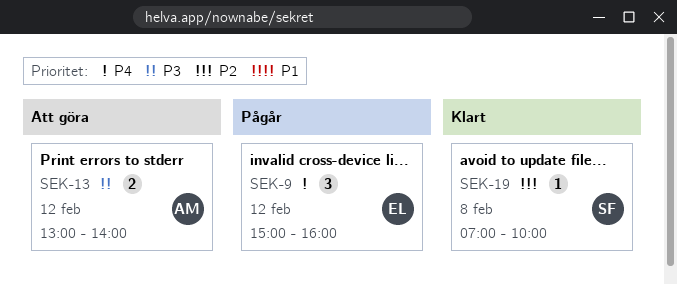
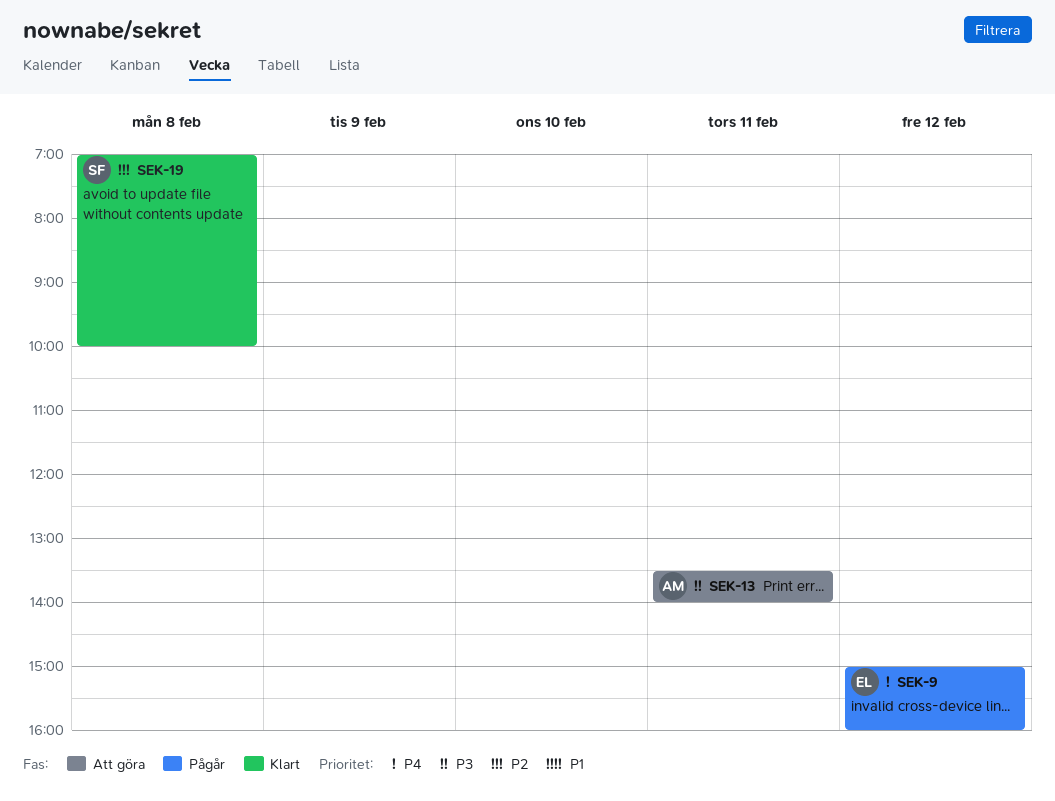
SEK-13, day: Feb 12 -> Feb 11
SEK-13, begins: 13:00 -> 13:30

